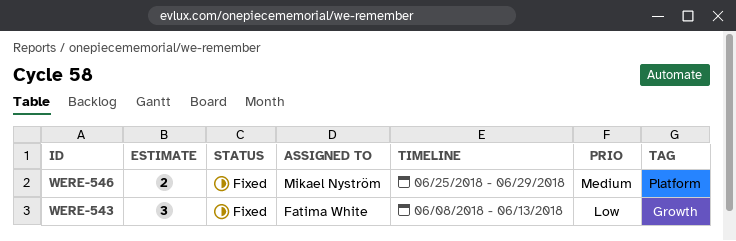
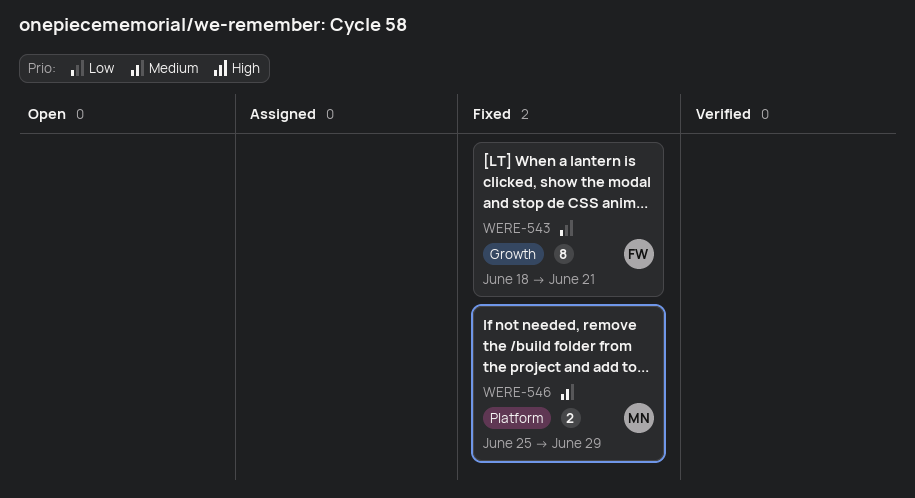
WERE-543, estimate: 3 -> 8
WERE-543, start: Jun 8 -> Jun 18
WERE-543, due: Jun 13 -> Jun 21

